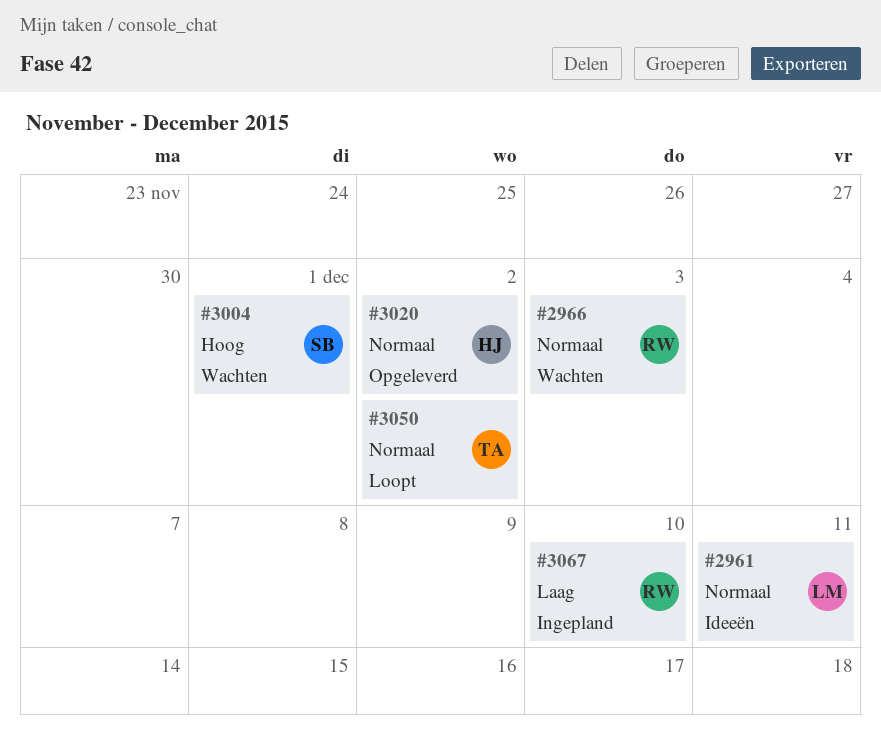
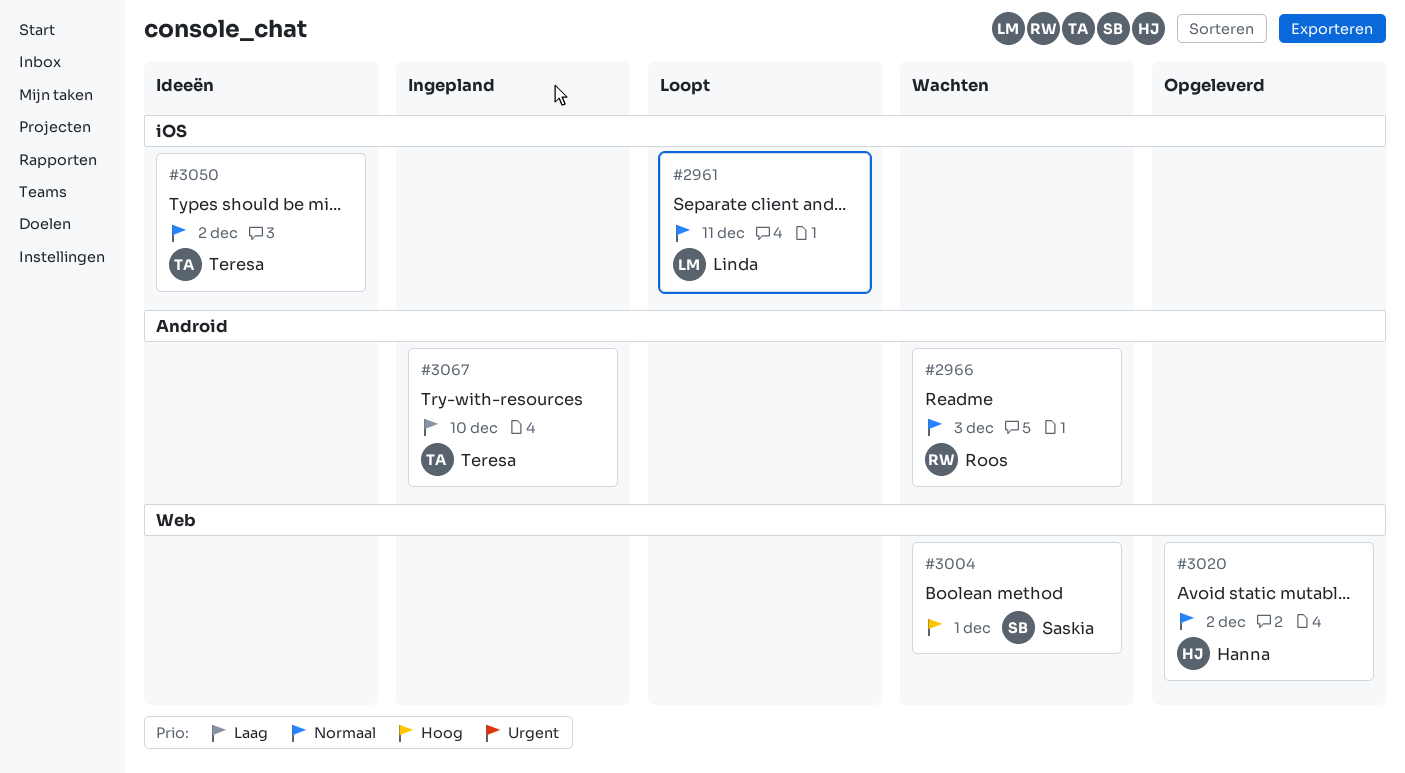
#2961, status: Ideeën -> Loopt
#3050, status: Loopt -> Ideeën
#3067, owner: Roos -> Teresa

